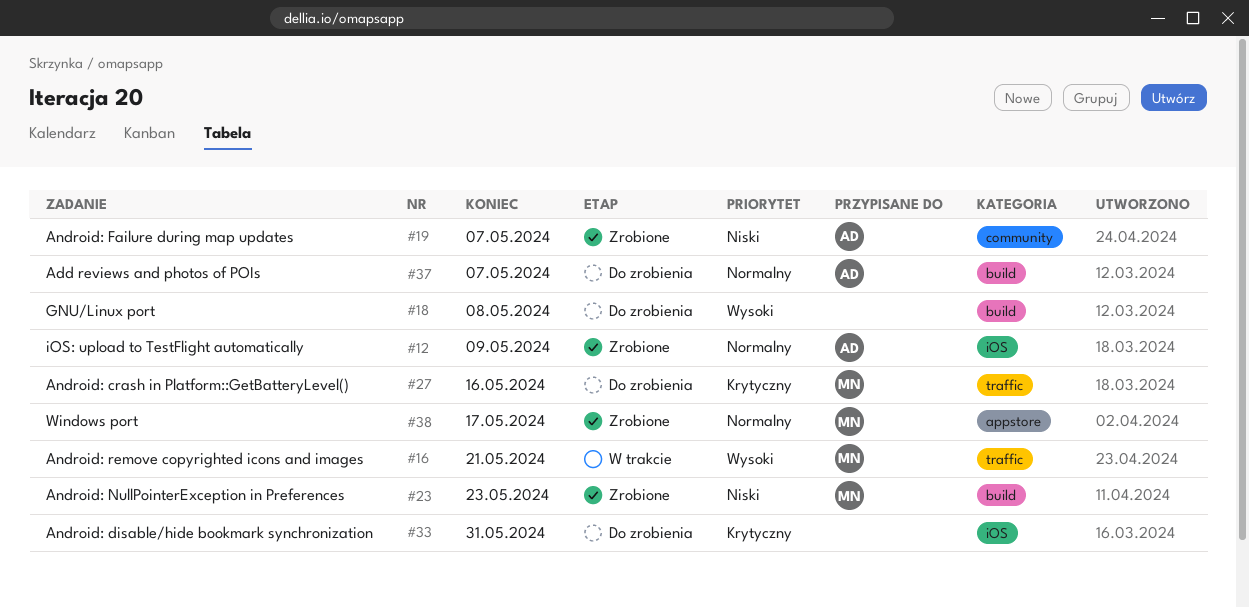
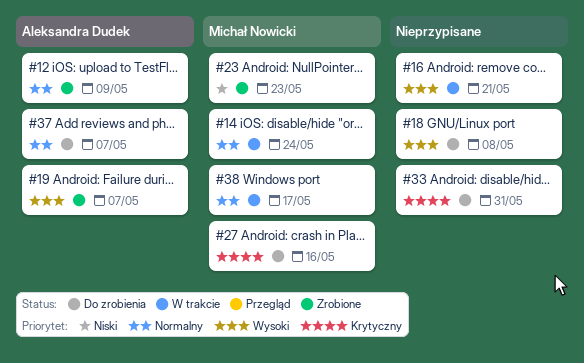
#14: none -> present
#16, owner: Michał Nowicki -> none
#19, priority: Niski -> Wysoki
#38, status: Zrobione -> W trakcie

